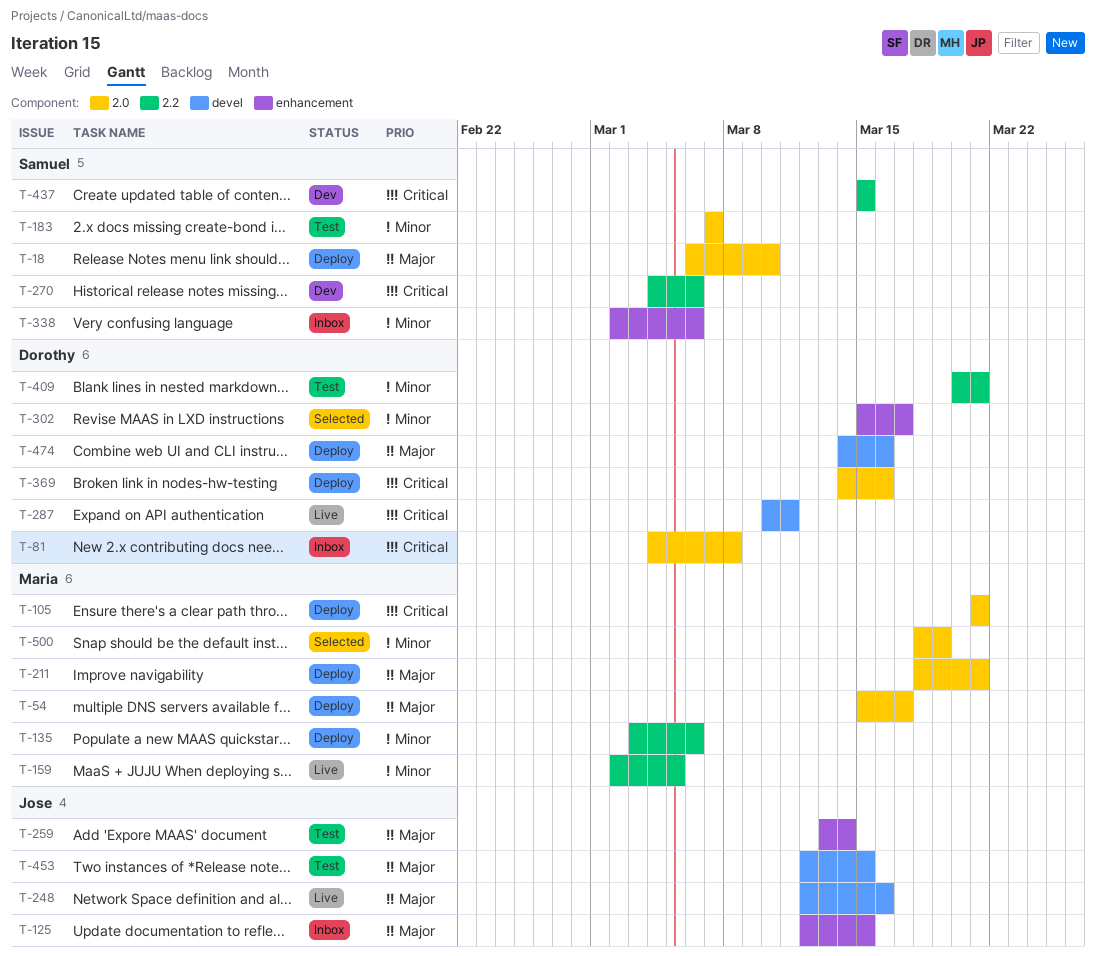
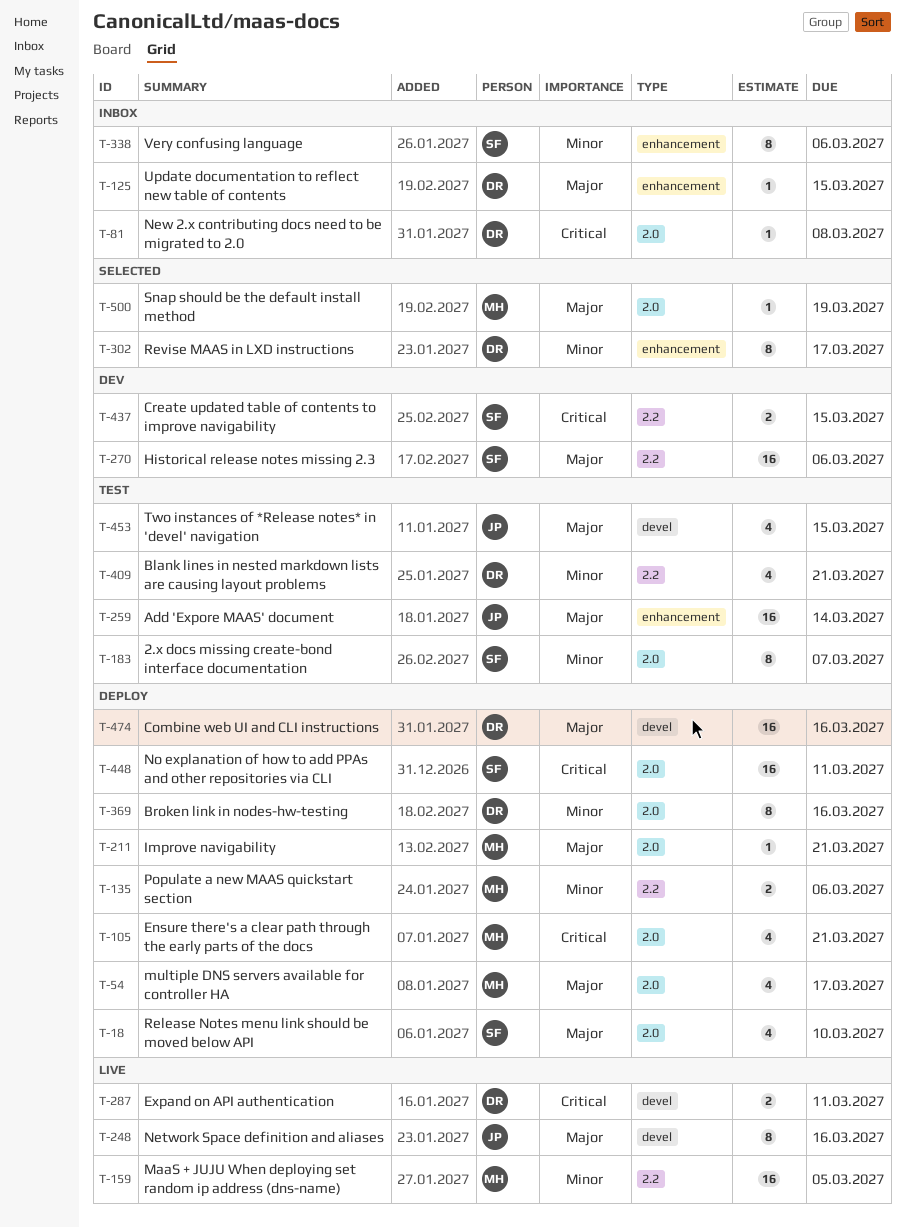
T-125, owner: Jose -> Dorothy
T-270, priority: Critical -> Major
T-369, priority: Critical -> Minor
T-448: none -> present
T-500, priority: Minor -> Major

